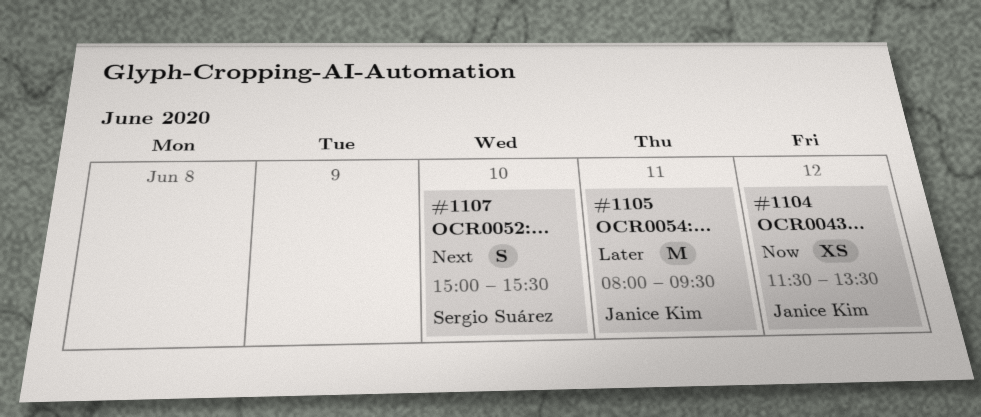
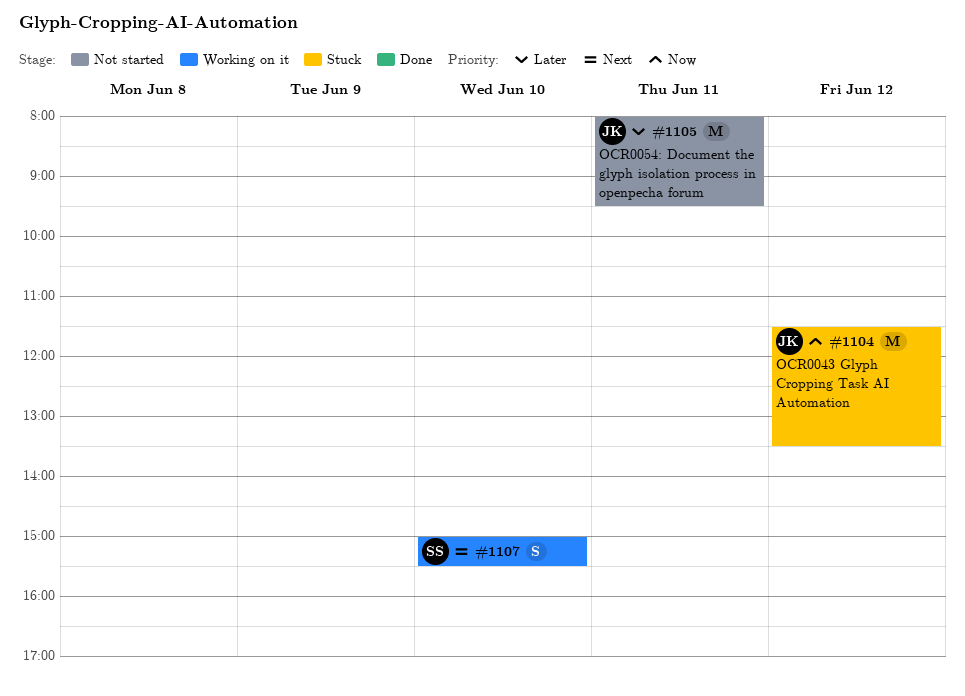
#1104, estimate: XS -> M

